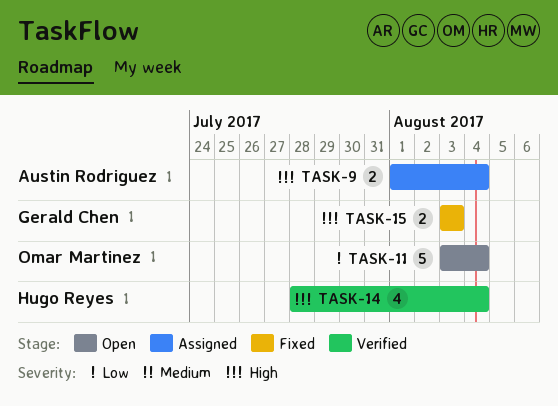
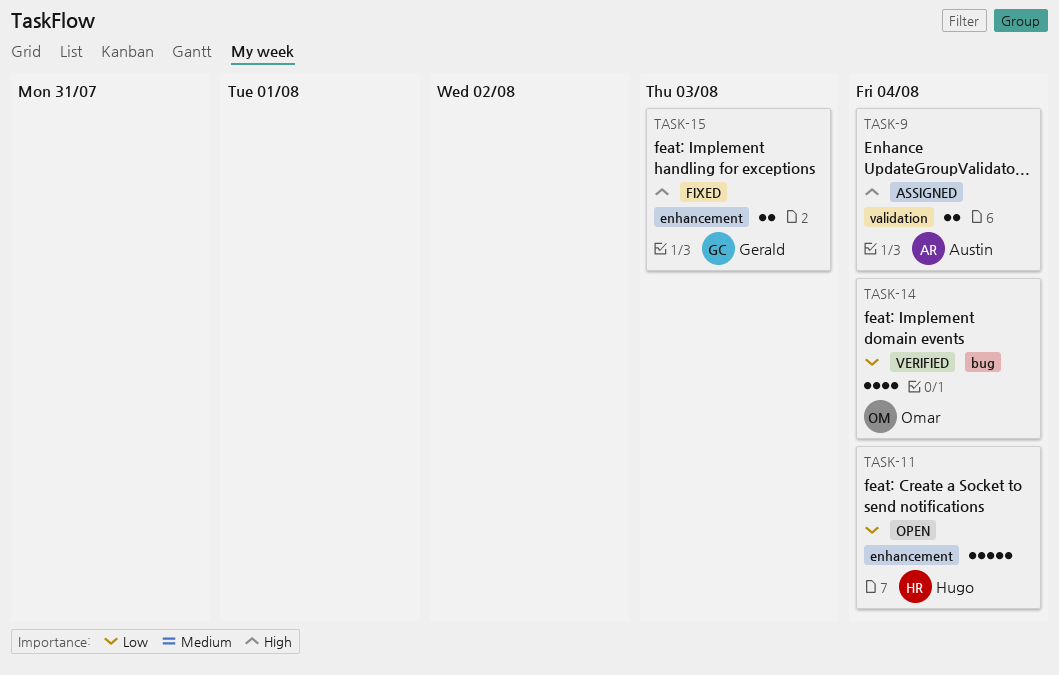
TASK-11, owner: Omar Martinez -> Hugo Reyes
TASK-14, owner: Hugo Reyes -> Omar Martinez
TASK-14, priority: High -> Low

